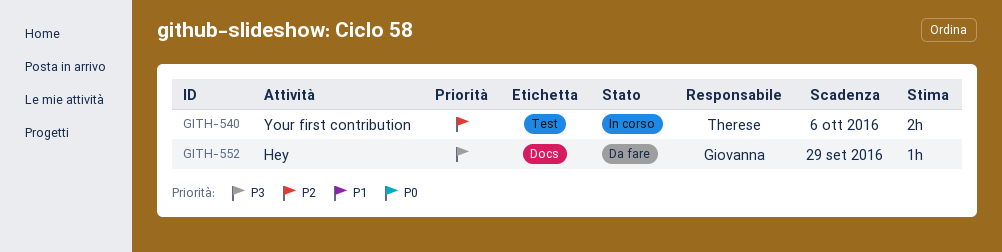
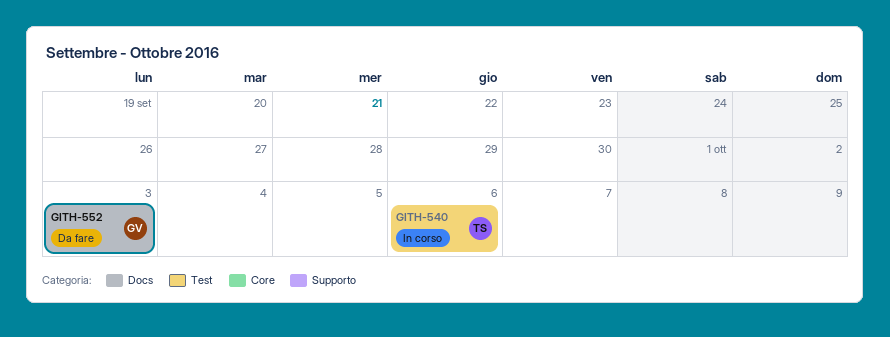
GITH-552, due: Sep 29 -> Oct 3

